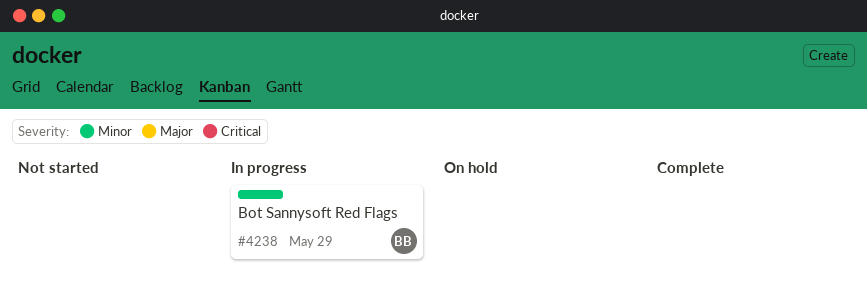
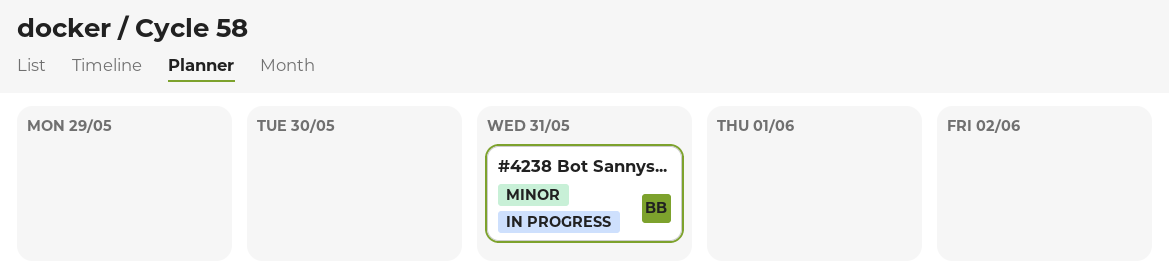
#4238, due: May 29 -> May 31

